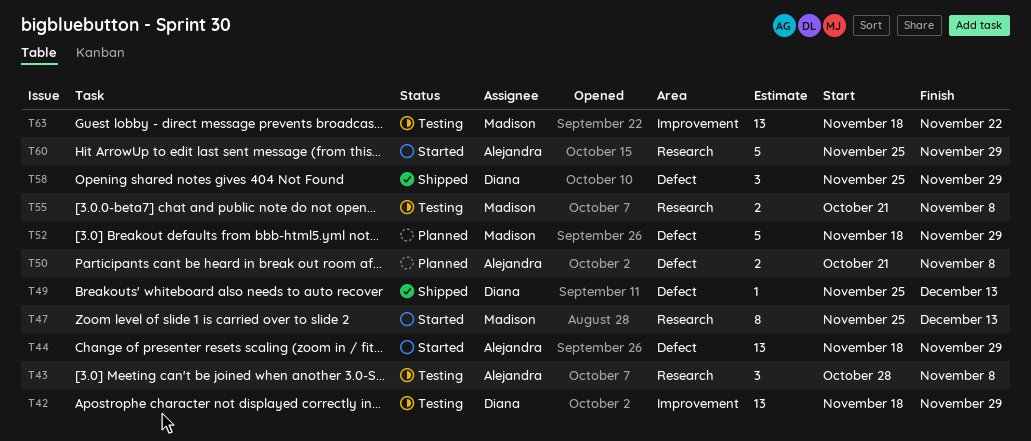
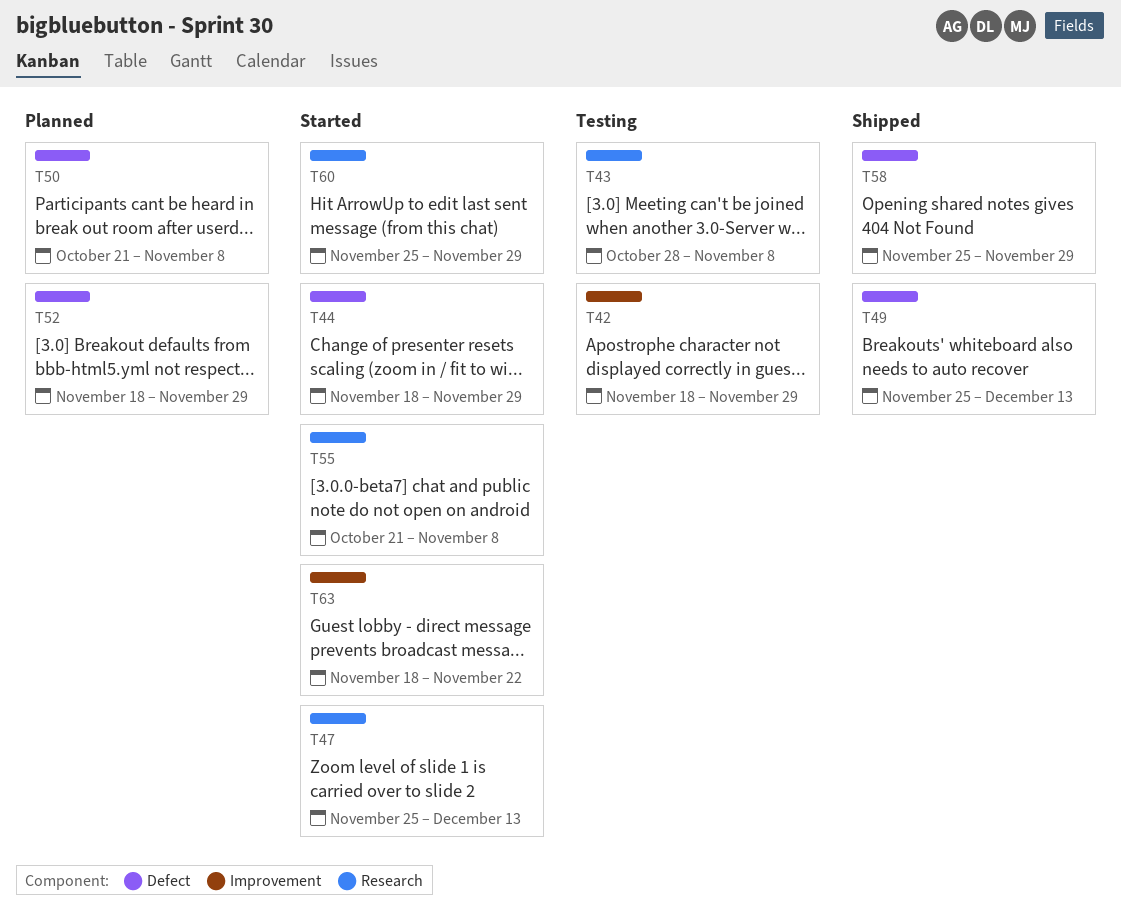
T55, status: Testing -> Started
T63, status: Testing -> Started

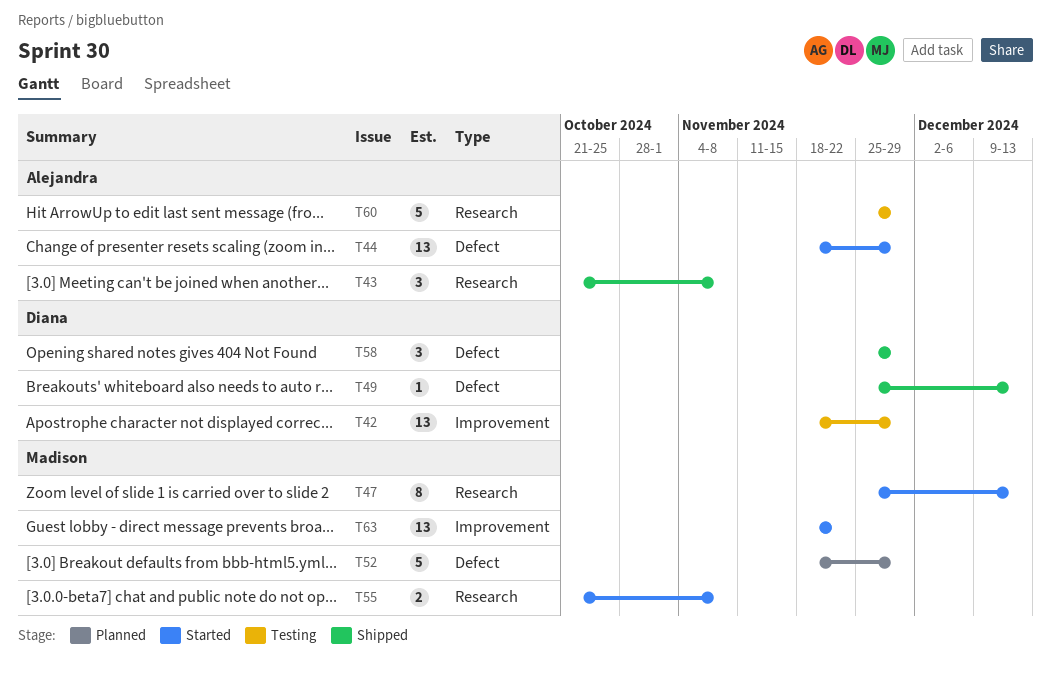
T43, status: Testing -> Shipped
T43, start: Oct 28 -> Oct 21
T50: present -> none
T60, status: Started -> Testing

